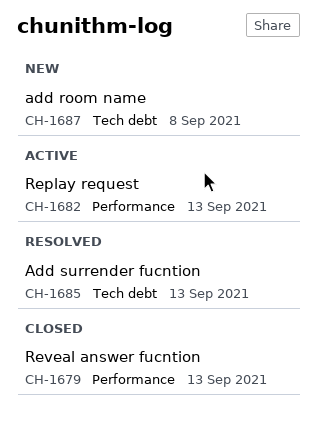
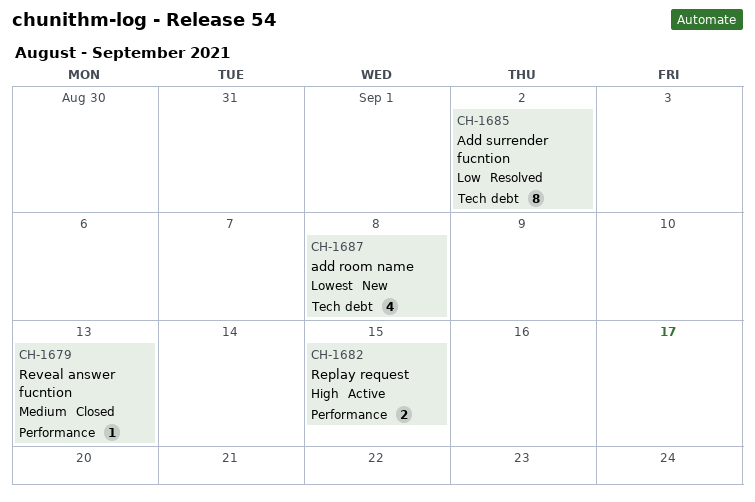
CH-1682, due: Sep 13 -> Sep 15
CH-1685, due: Sep 13 -> Sep 2

